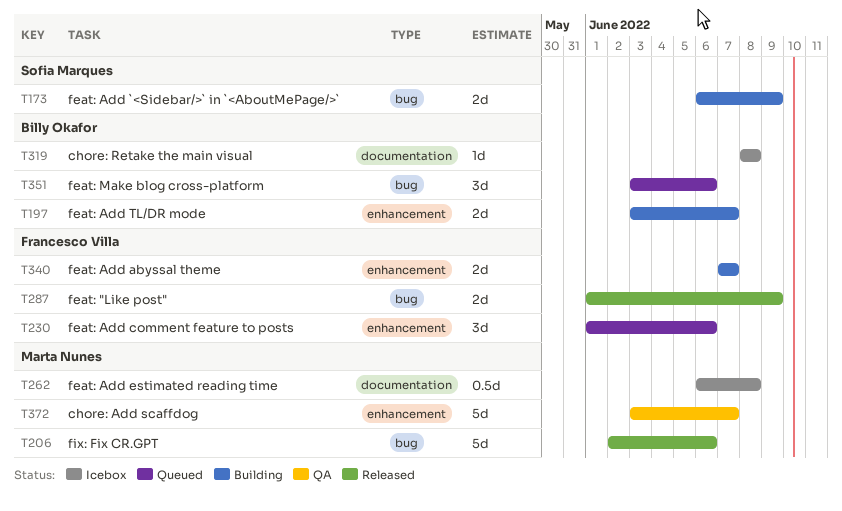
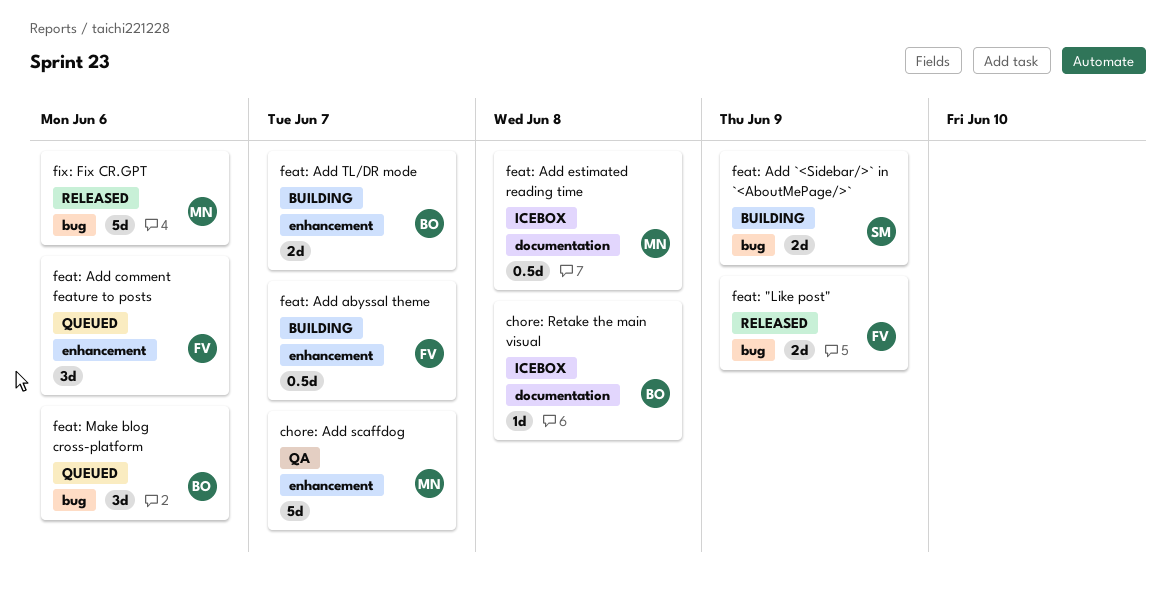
feat: Add abyssal theme, estimate: 2d -> 0.5d

